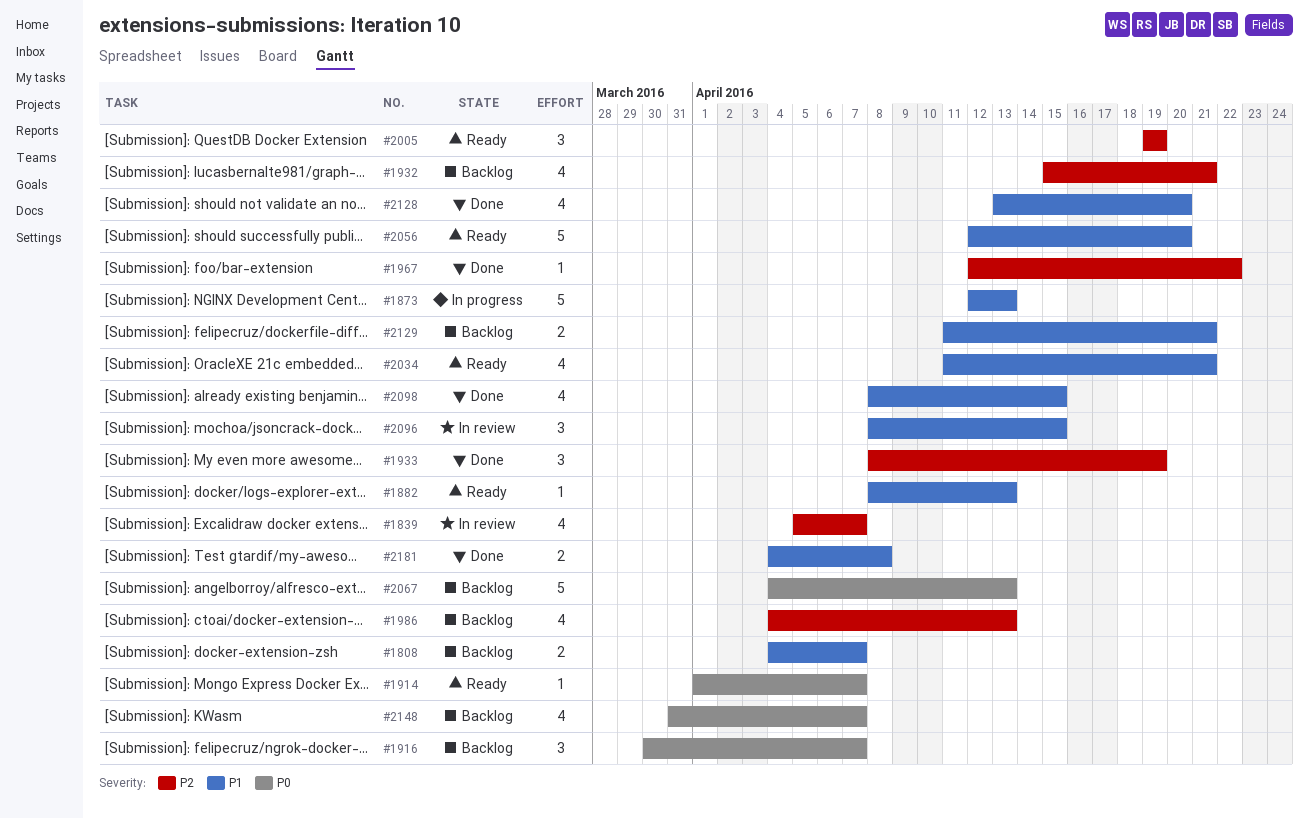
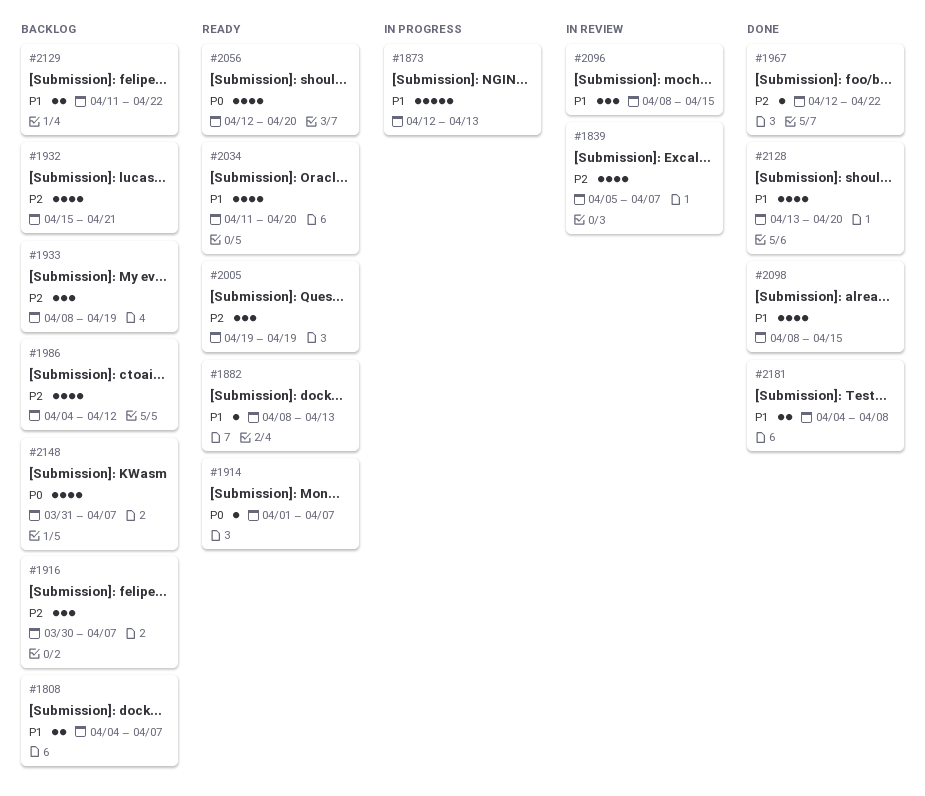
#1916, priority: P0 -> P2
#1933, status: Done -> Backlog
#1986, due: Apr 13 -> Apr 12
#2034, due: Apr 21 -> Apr 20
#2056, priority: P1 -> P0
#2056, estimate: 5 -> 4
#2067: present -> none
#2129, due: Apr 21 -> Apr 22

